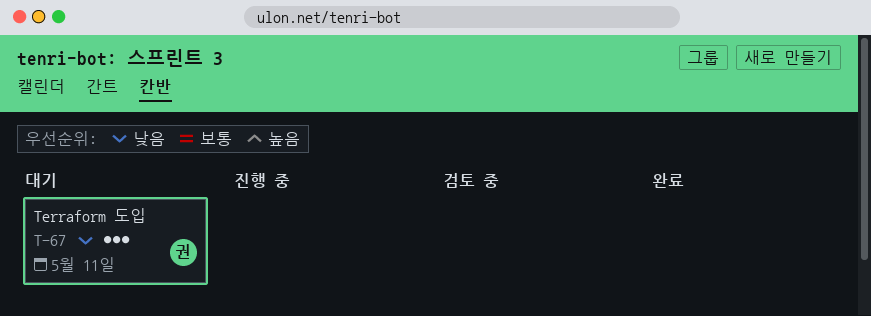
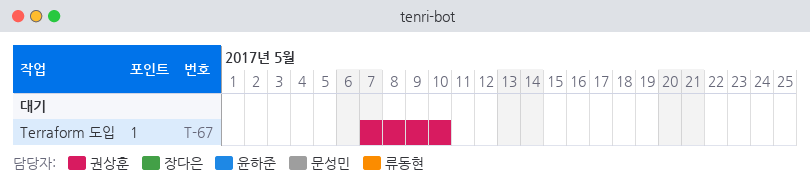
T-67, estimate: 3 -> 1
T-67, due: May 11 -> May 10

